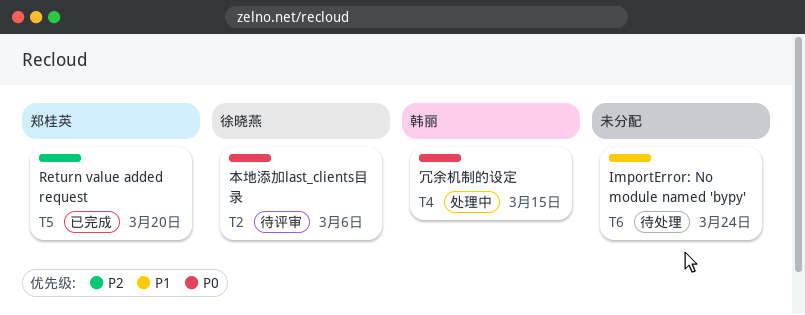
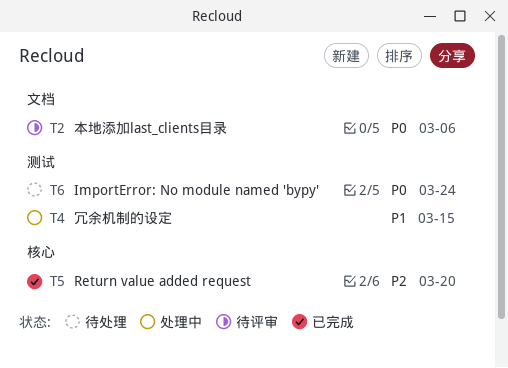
T4, priority: P0 -> P1
T6, priority: P1 -> P0

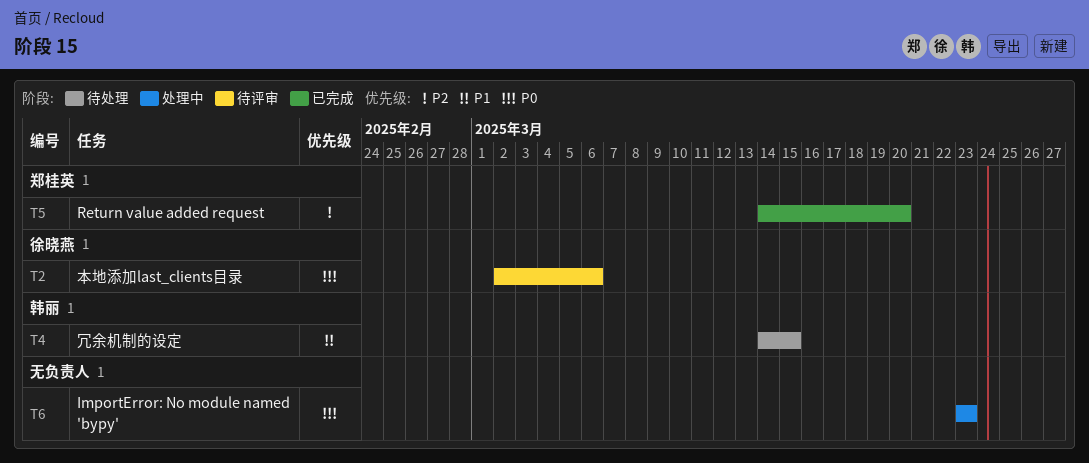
T4, status: 处理中 -> 待处理
T6, status: 待处理 -> 处理中
T6, due: Mar 24 -> Mar 23

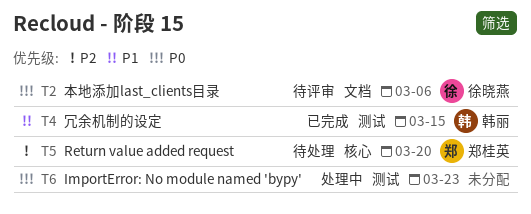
T4, status: 待处理 -> 已完成
T5, status: 已完成 -> 待处理

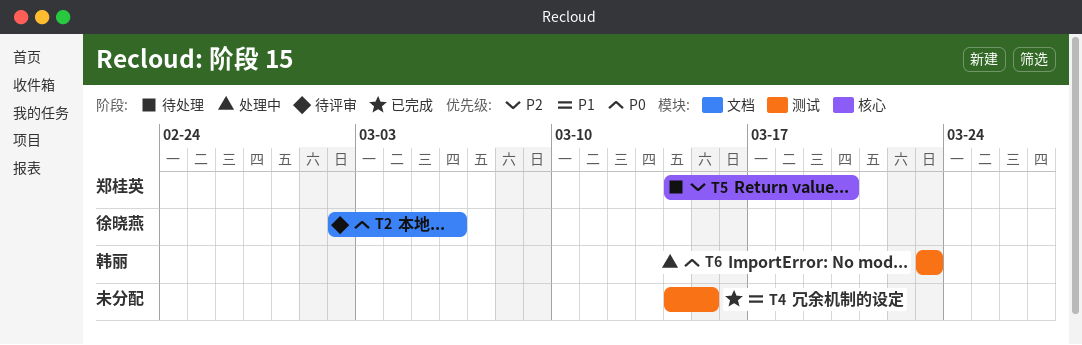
T4, owner: 韩丽 -> none
T6, owner: none -> 韩丽

